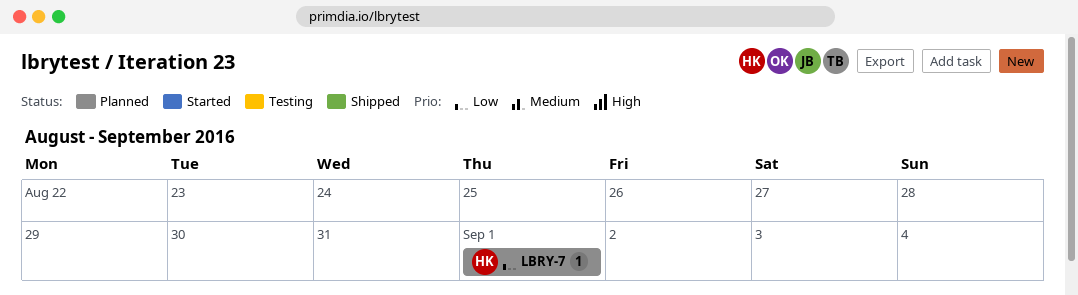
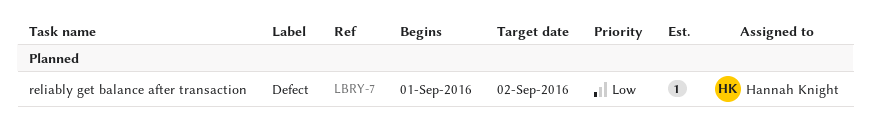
LBRY-7, due: Sep 1 -> Sep 2

